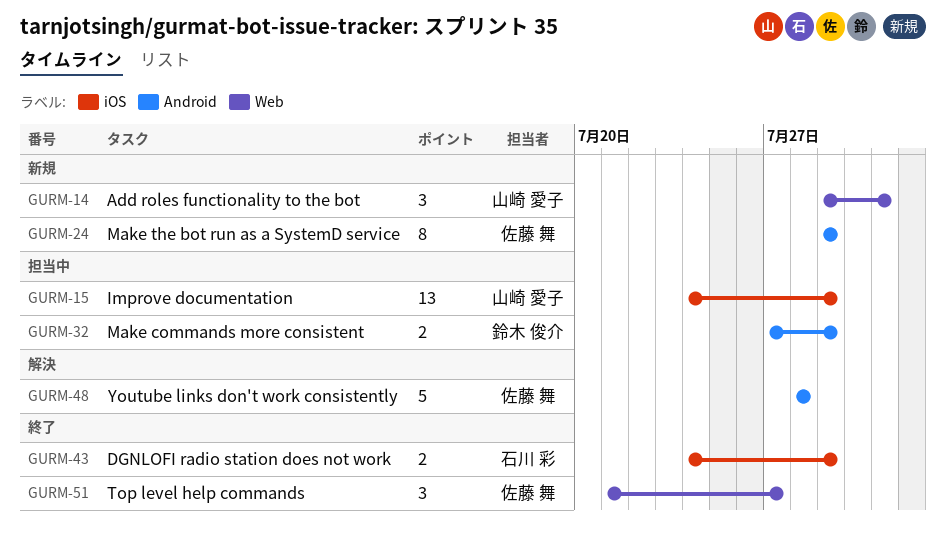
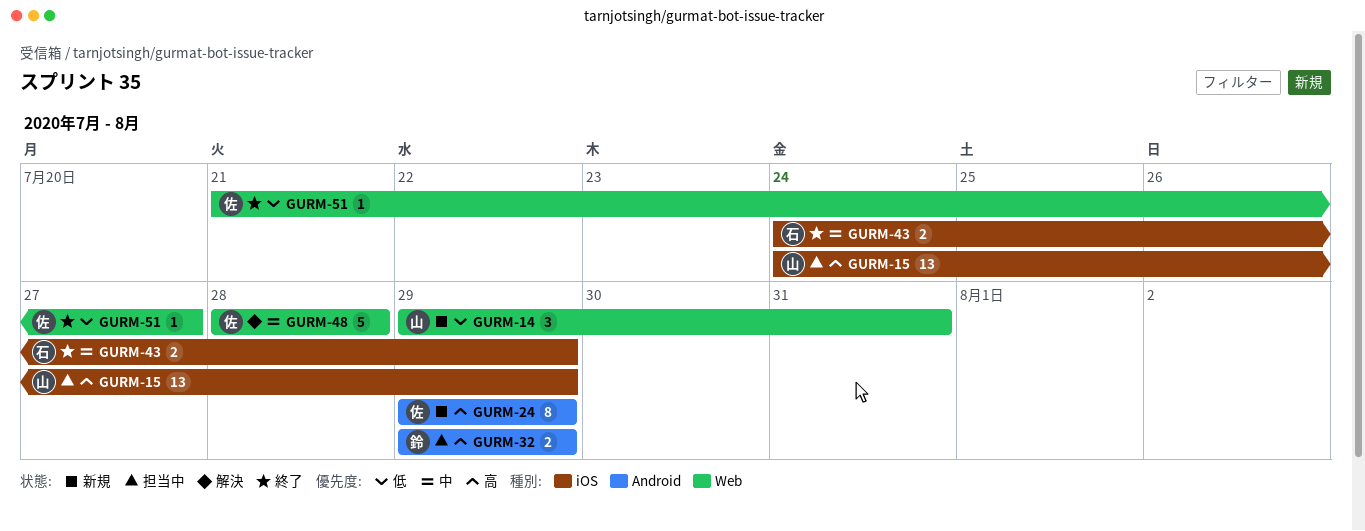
GURM-32, start: Jul 27 -> Jul 29
GURM-48, label: Android -> Web
GURM-51, estimate: 3 -> 1

